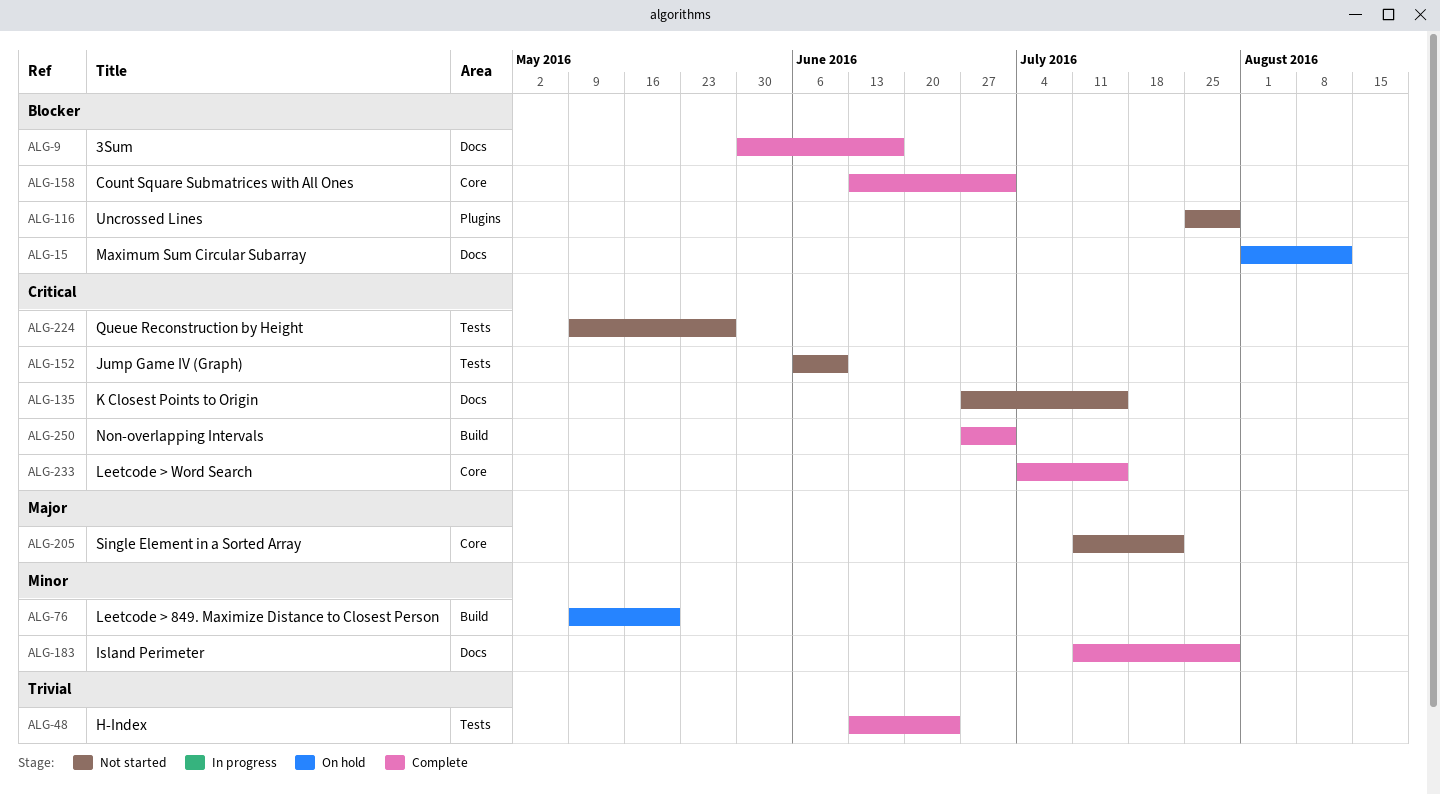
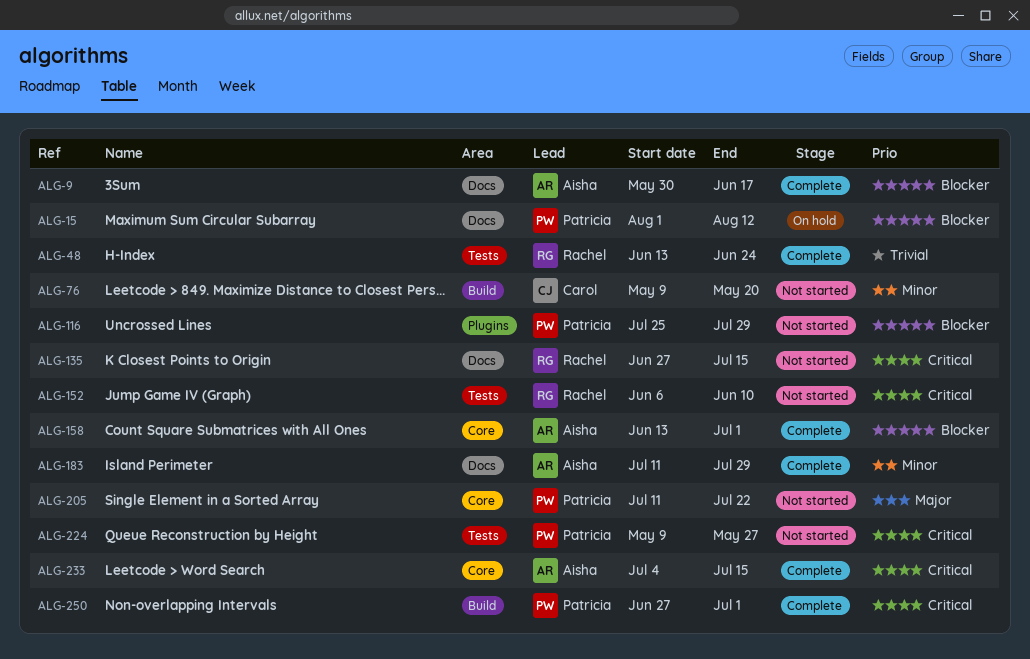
ALG-76, status: On hold -> Not started

